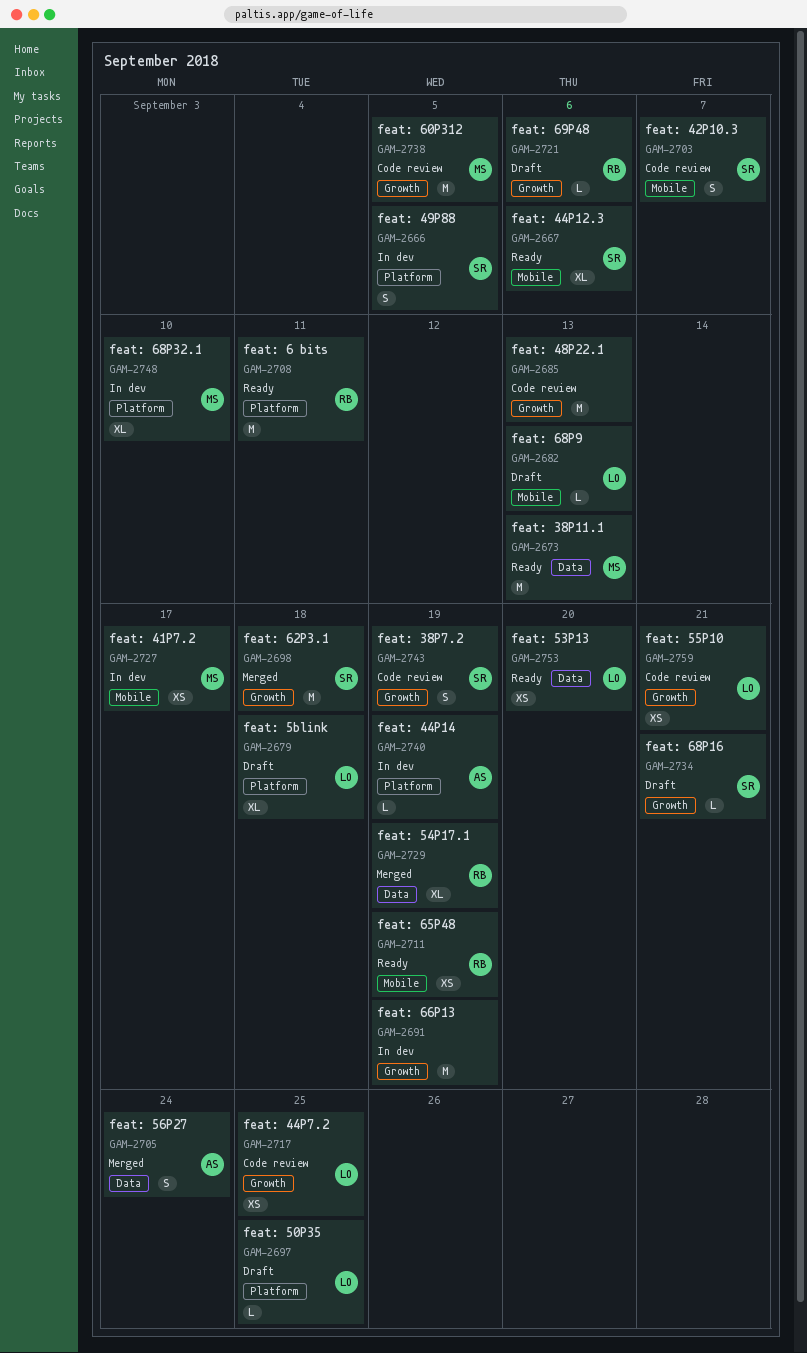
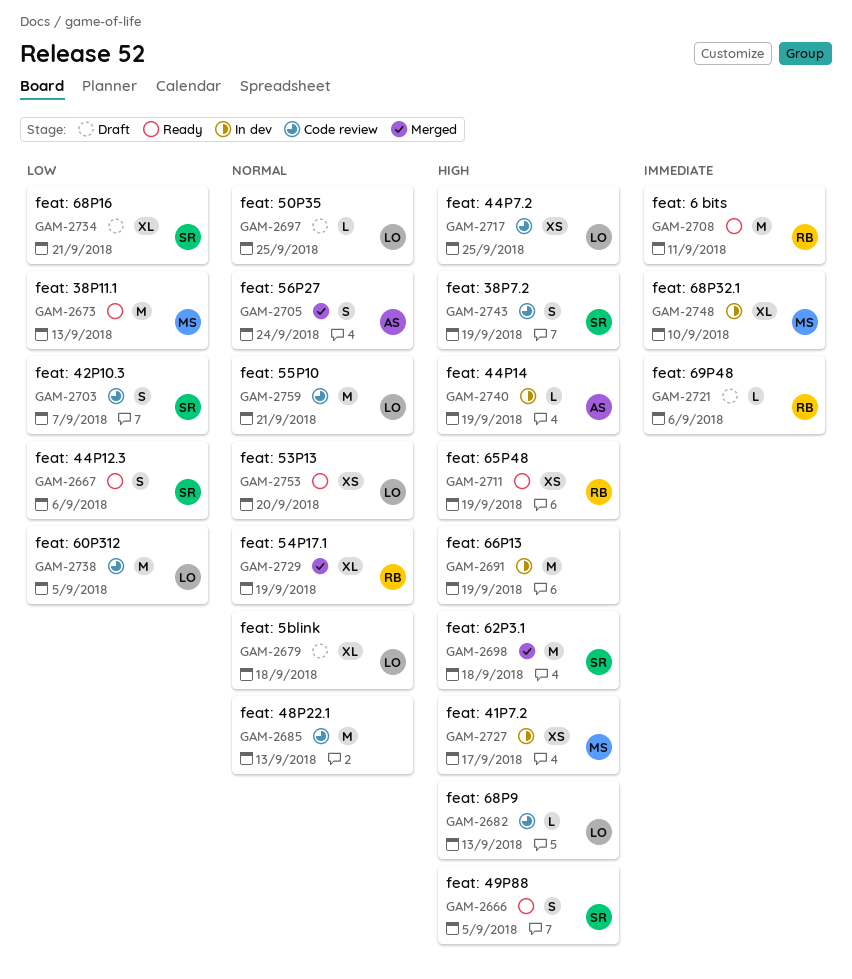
GAM-2666, status: In dev -> Ready
GAM-2667, estimate: XL -> S
GAM-2682, status: Draft -> Code review
GAM-2734, estimate: L -> XL
GAM-2738, owner: MS -> LO
GAM-2759, estimate: XS -> M

